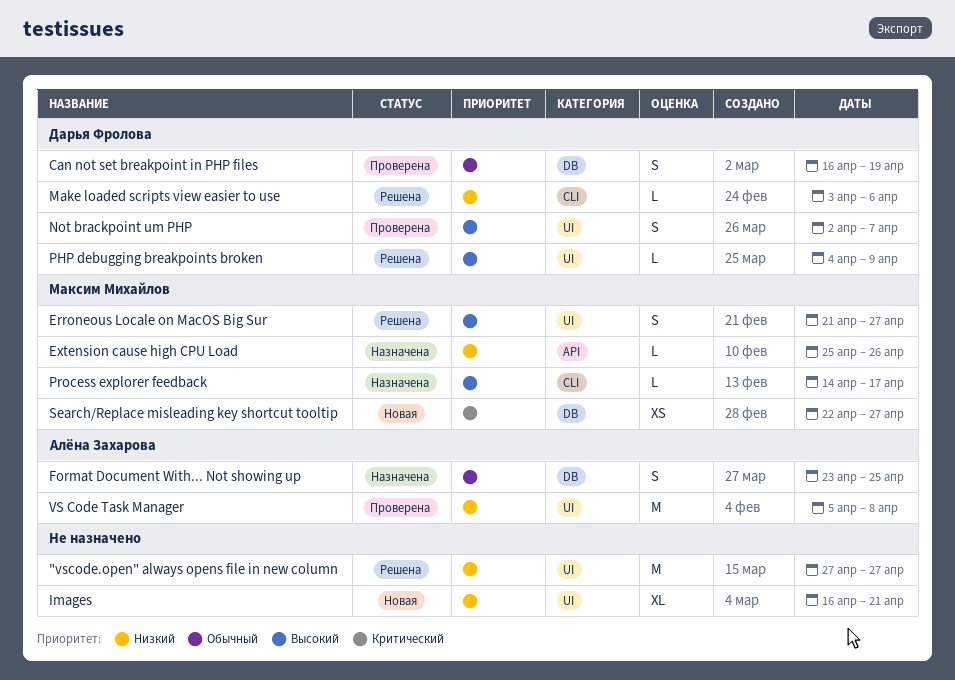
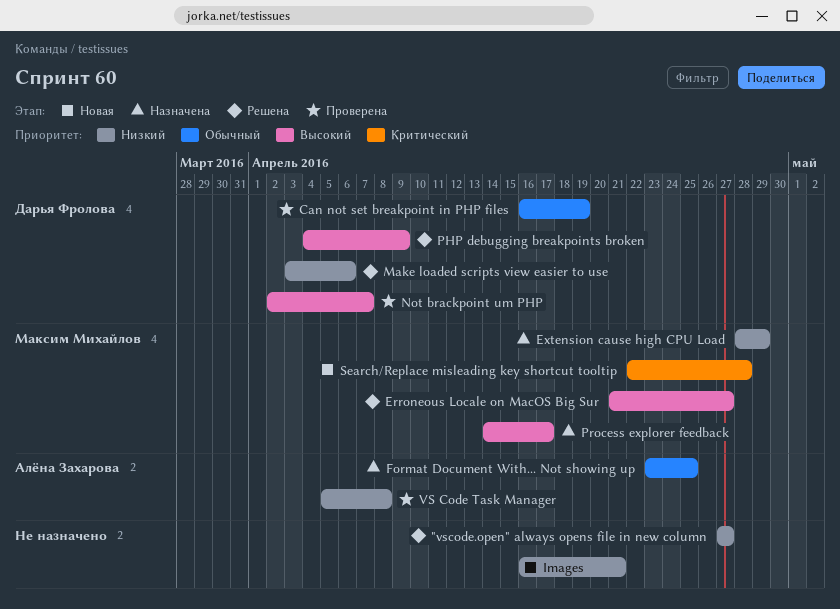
Extension cause high CPU Load, start: Apr 25 -> Apr 28
Extension cause high CPU Load, due: Apr 26 -> Apr 29
Search/Replace misleading key shortcut tooltip, due: Apr 27 -> Apr 28

